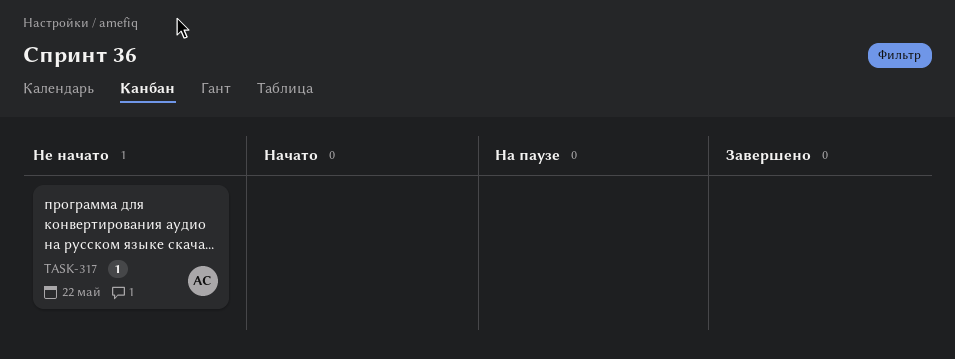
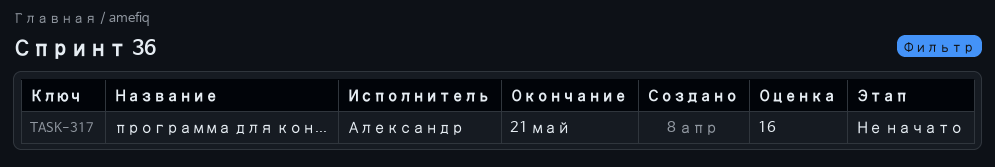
TASK-317, estimate: 1 -> 16
TASK-317, due: May 22 -> May 21

